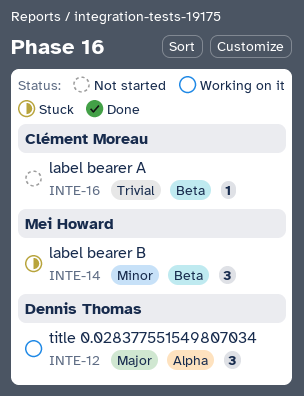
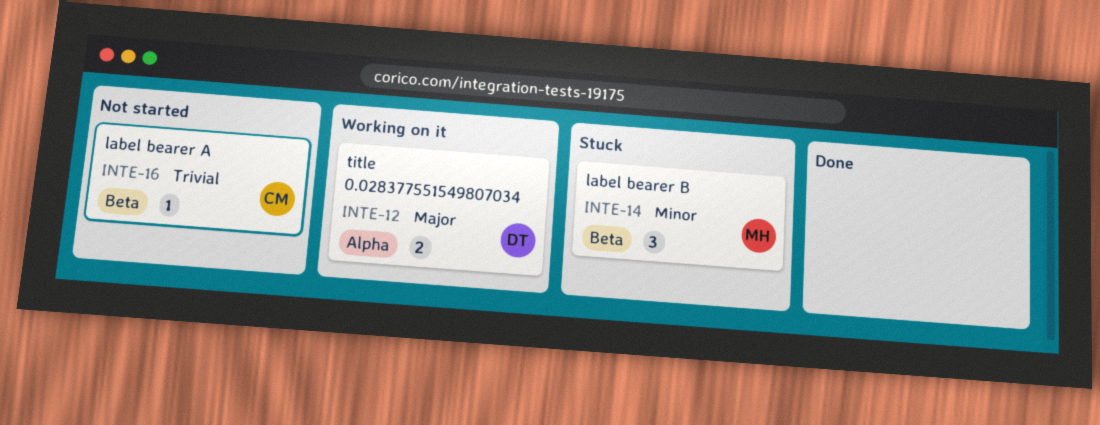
INTE-12, estimate: 3 -> 2

